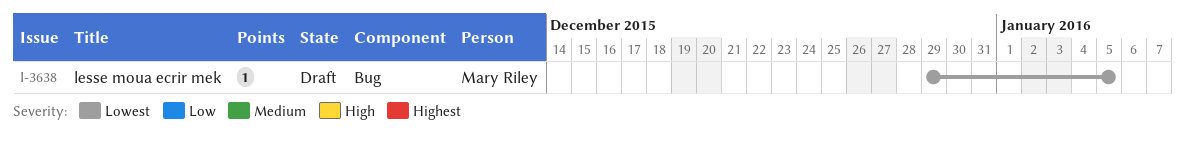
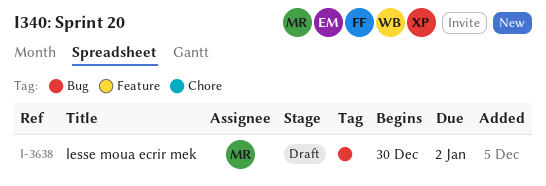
I-3638, start: Dec 29 -> Dec 30
I-3638, due: Jan 5 -> Jan 2

